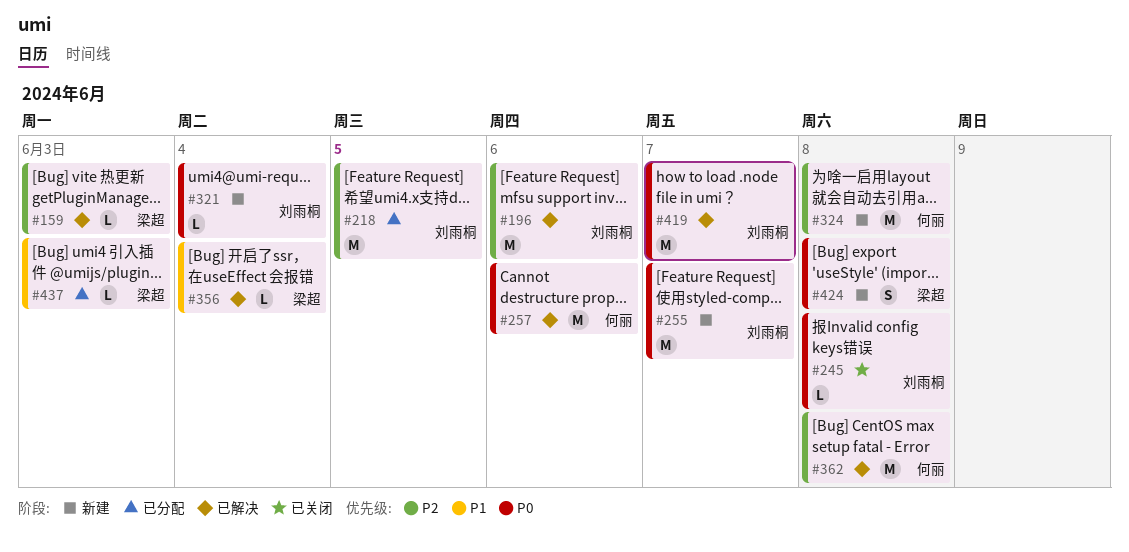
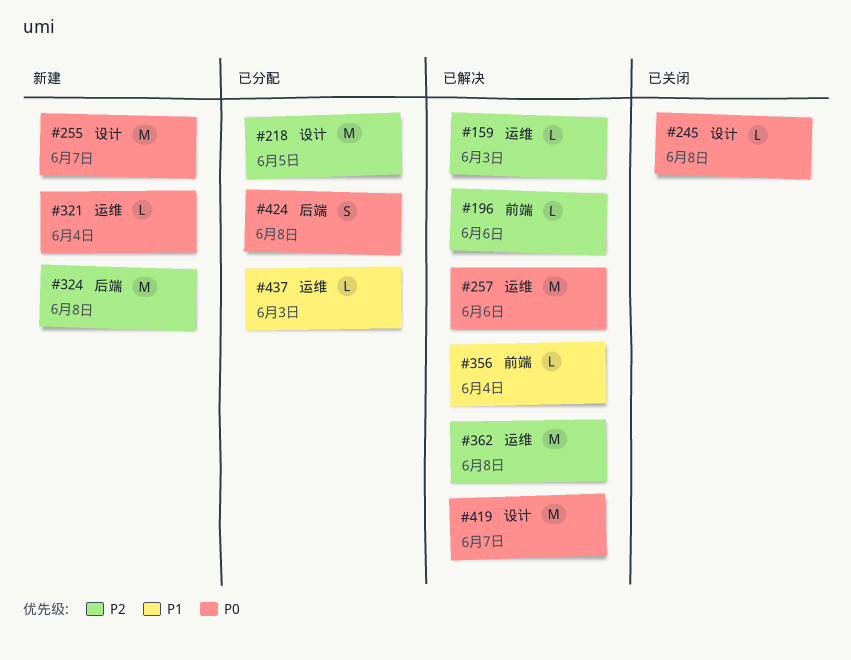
#196, estimate: M -> L
#424, status: 新建 -> 已分配

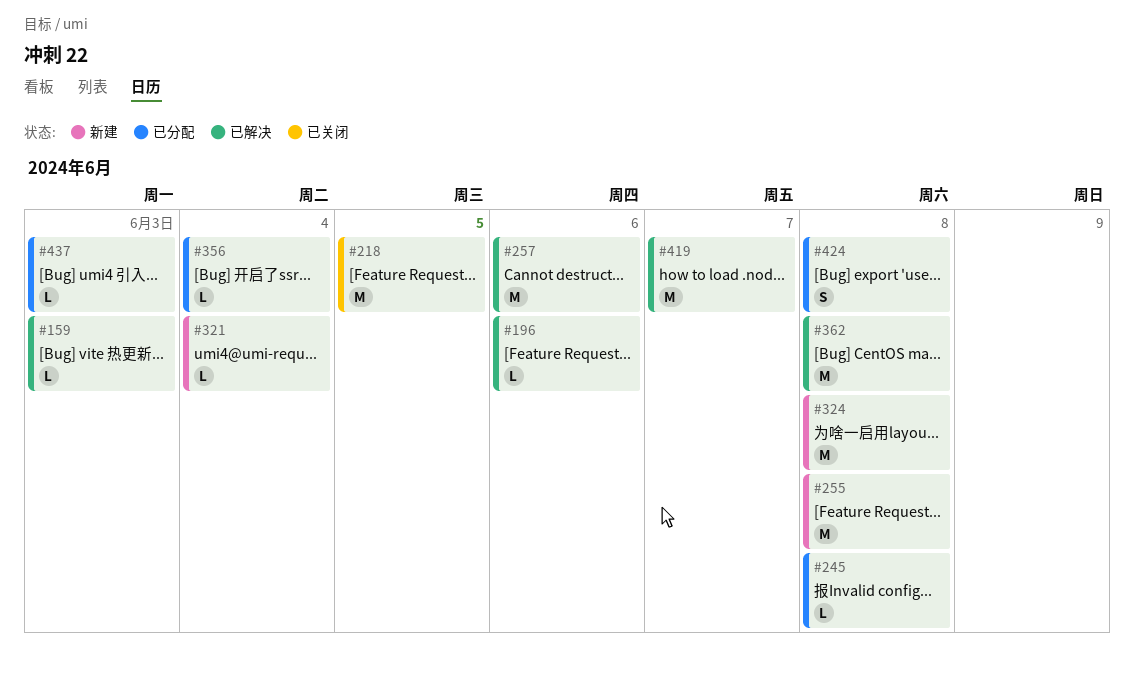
#218, status: 已分配 -> 已关闭
#245, status: 已关闭 -> 已分配
#255, due: Jun 7 -> Jun 8
#356, status: 已解决 -> 已分配

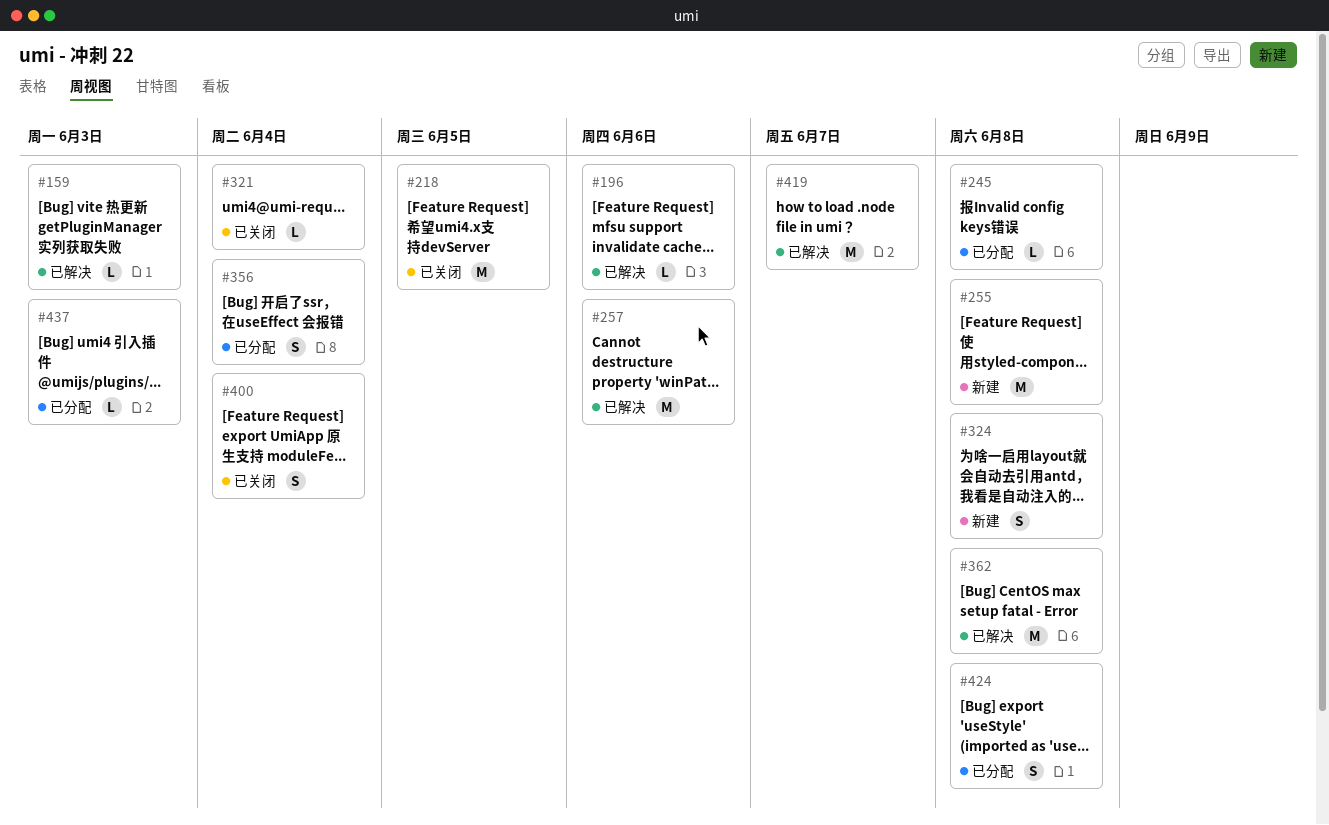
#321, status: 新建 -> 已关闭
#324, estimate: M -> S
#356, estimate: L -> S
#400: none -> present

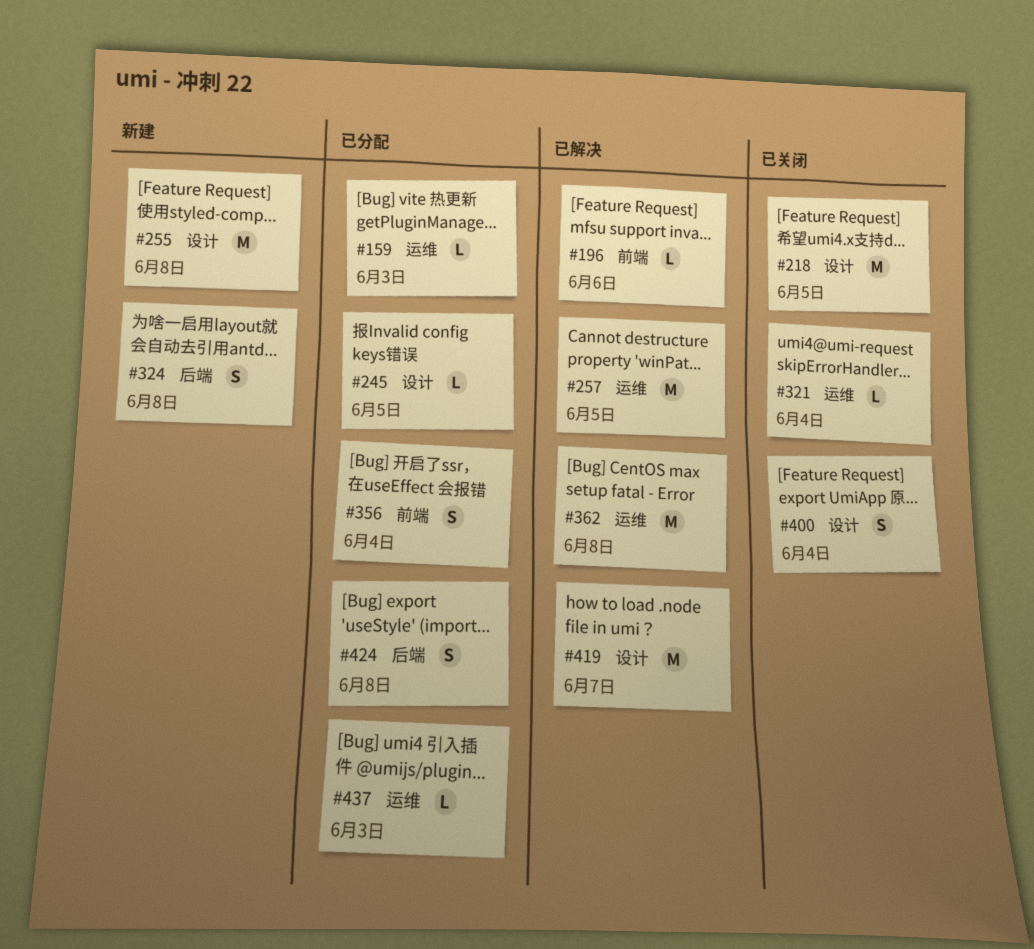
#159, status: 已解决 -> 已分配
#245, due: Jun 8 -> Jun 5
#257, due: Jun 6 -> Jun 5

